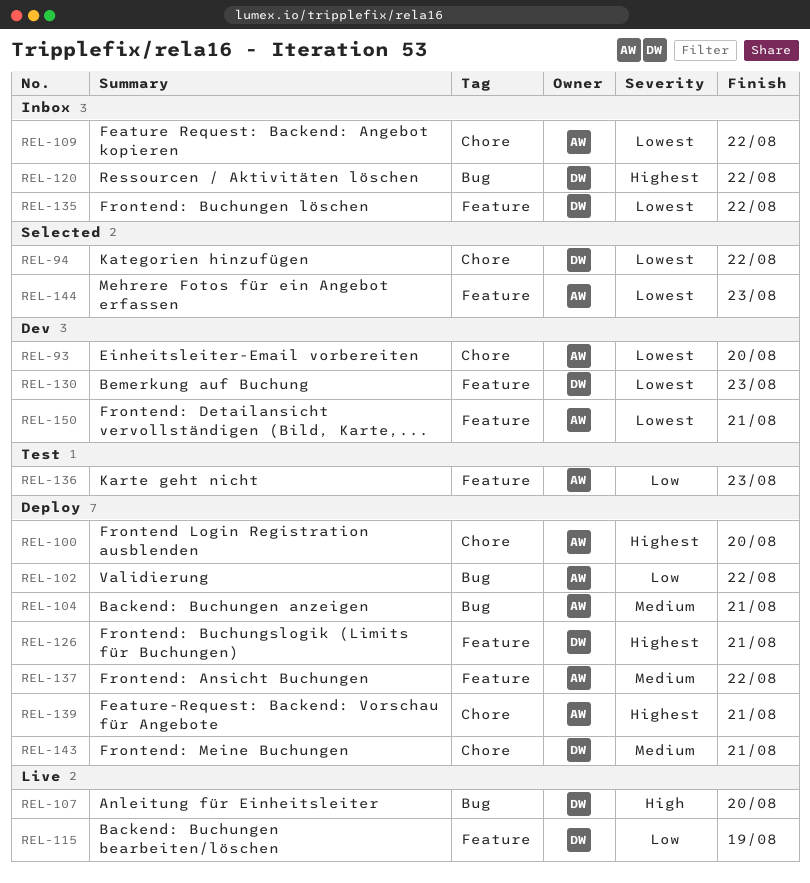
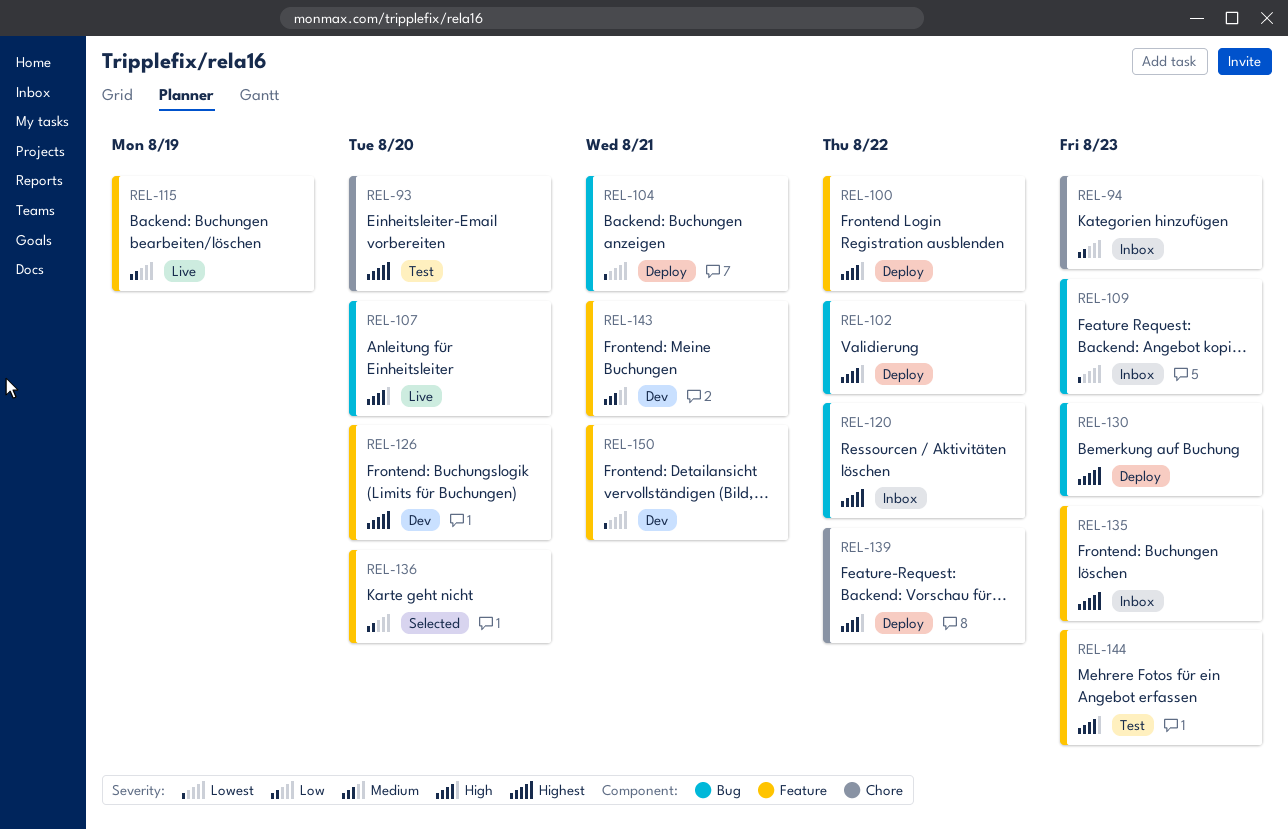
REL-93, status: Dev -> Test
REL-93, priority: Lowest -> Highest
REL-94, status: Selected -> Inbox
REL-94, priority: Lowest -> Low
REL-94, due: Aug 22 -> Aug 23
REL-100, priority: Highest -> High
REL-100, label: Chore -> Feature
REL-100, due: Aug 20 -> Aug 22
REL-102, priority: Low -> High
REL-104, priority: Medium -> Lowest
REL-109, label: Chore -> Bug
REL-109, due: Aug 22 -> Aug 23
REL-126, status: Deploy -> Dev
REL-126, due: Aug 21 -> Aug 20
REL-130, status: Dev -> Deploy
REL-130, priority: Lowest -> Highest
REL-130, label: Feature -> Bug
REL-135, priority: Lowest -> Highest
REL-135, due: Aug 22 -> Aug 23
REL-136, status: Test -> Selected
REL-136, due: Aug 23 -> Aug 20
REL-137: present -> none
REL-139, priority: Highest -> High
REL-139, due: Aug 21 -> Aug 22
REL-143, status: Deploy -> Dev
REL-143, label: Chore -> Feature
REL-144, status: Selected -> Test
REL-144, priority: Lowest -> High

